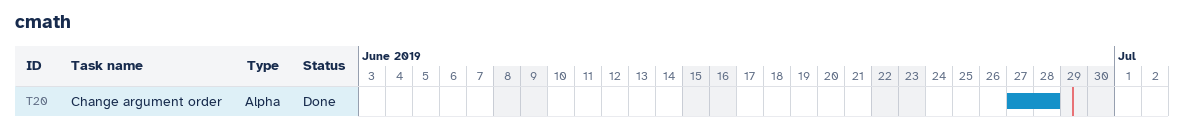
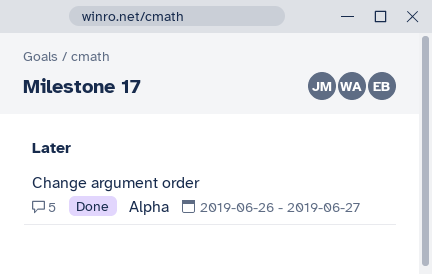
Change argument order, start: Jun 27 -> Jun 26
Change argument order, due: Jun 28 -> Jun 27

